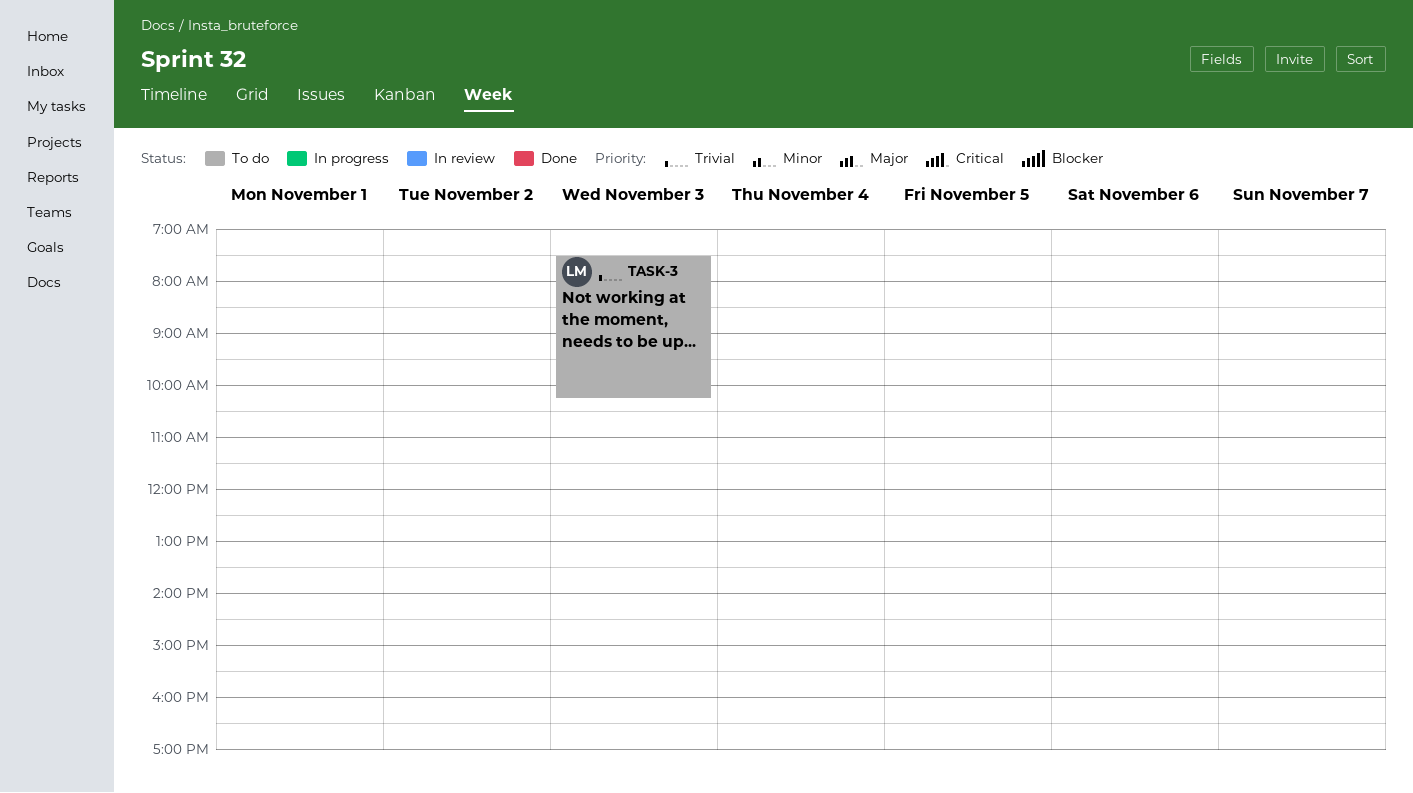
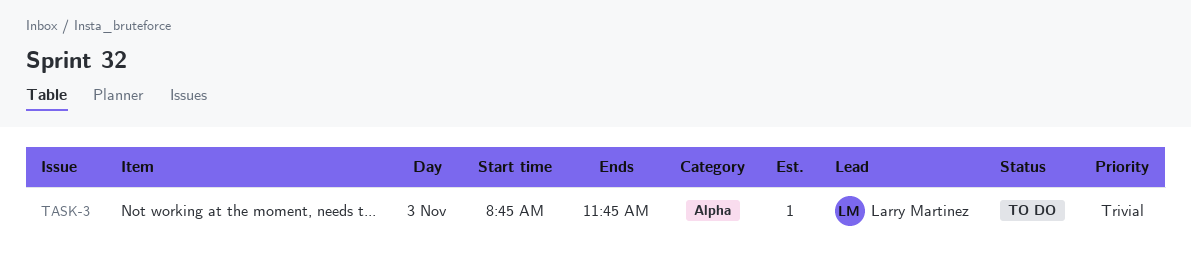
TASK-3, begins: 07:30 -> 08:45
TASK-3, ends: 10:15 -> 11:45

